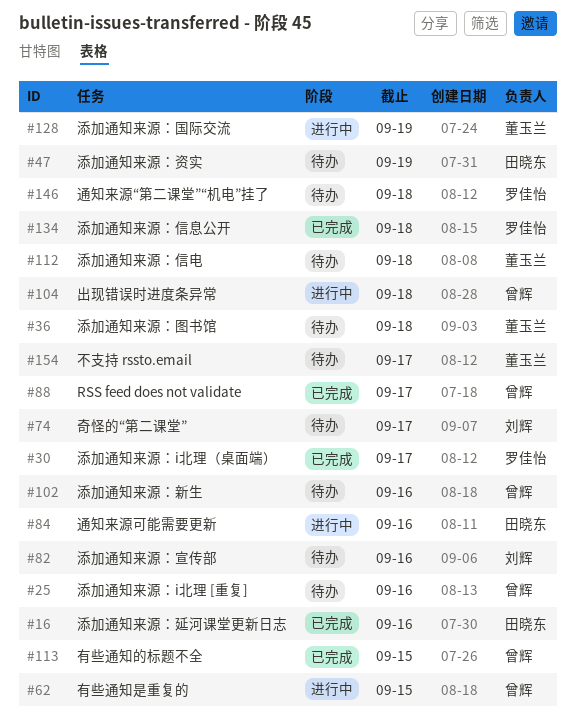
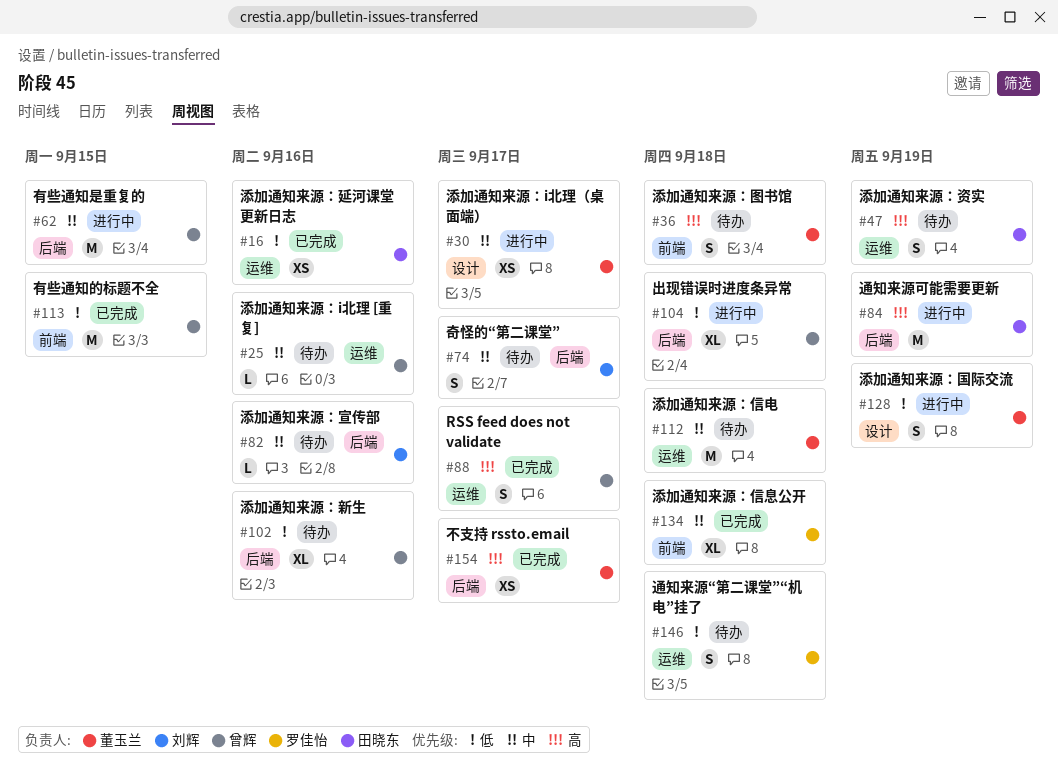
#30, status: 已完成 -> 进行中
#30, owner: 罗佳怡 -> 董玉兰
#84, due: Sep 16 -> Sep 19
#154, status: 待办 -> 已完成

